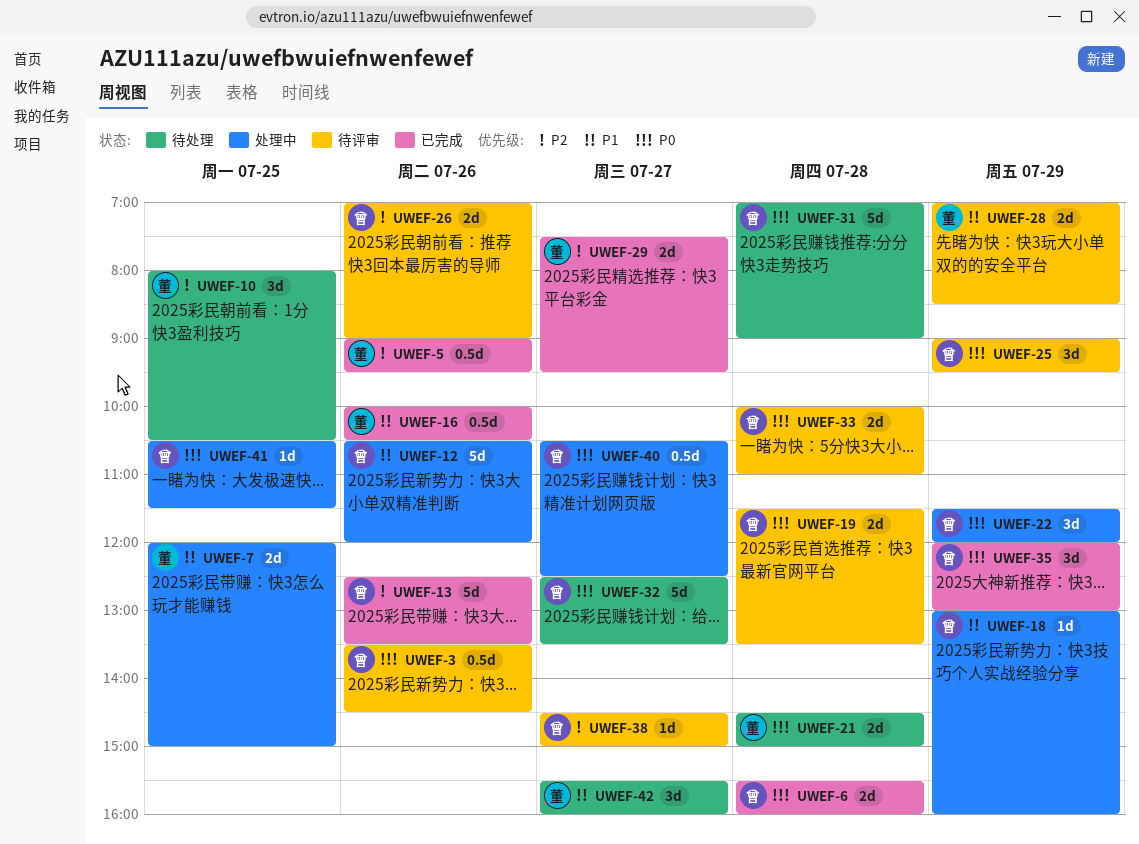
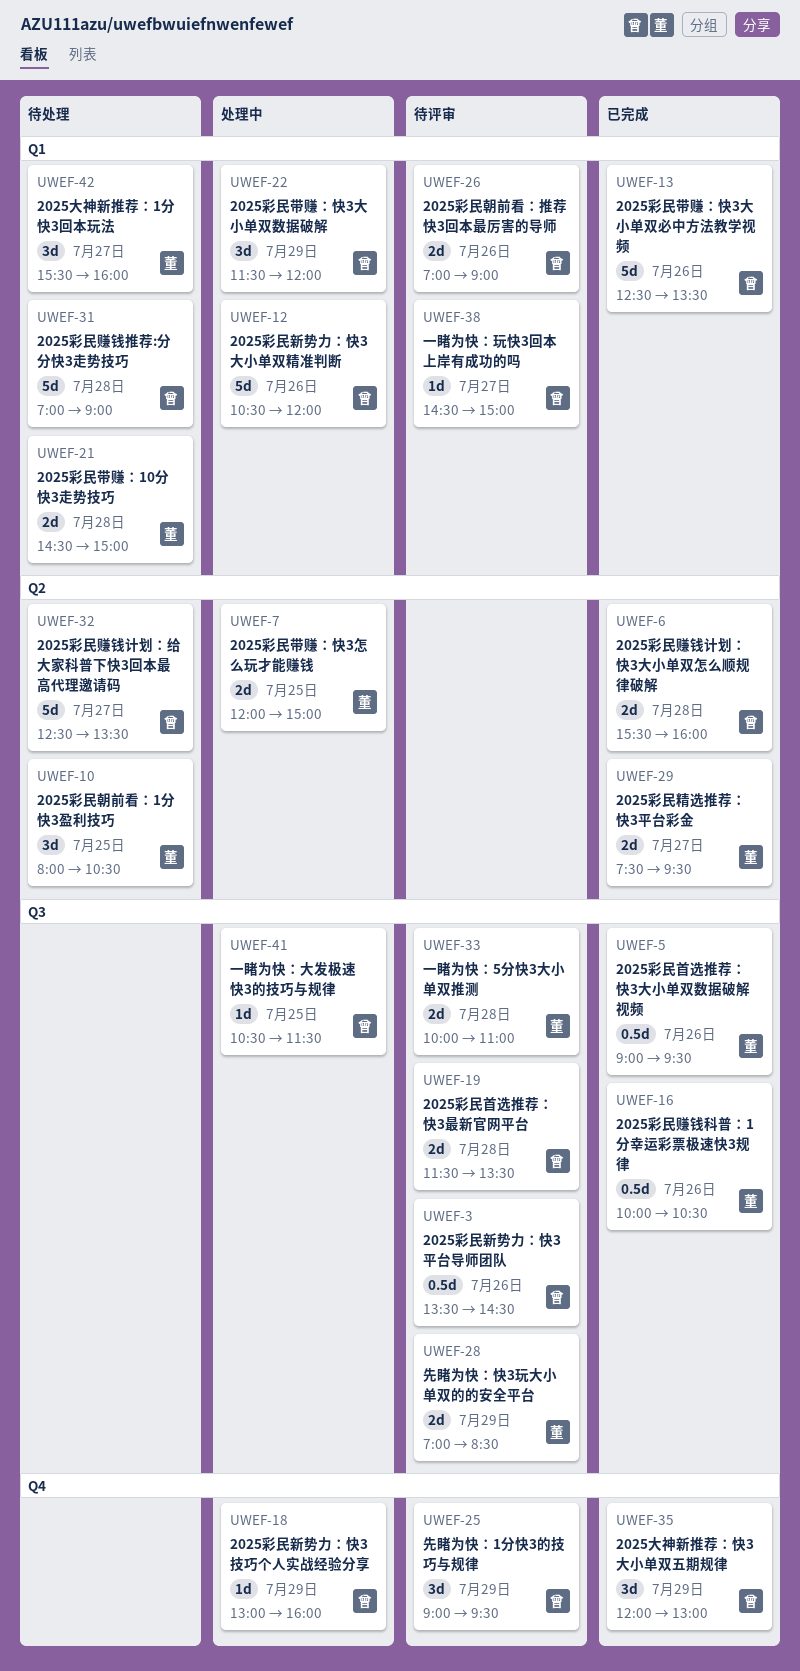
UWEF-33, owner: 曾 -> 董
UWEF-40: present -> none

